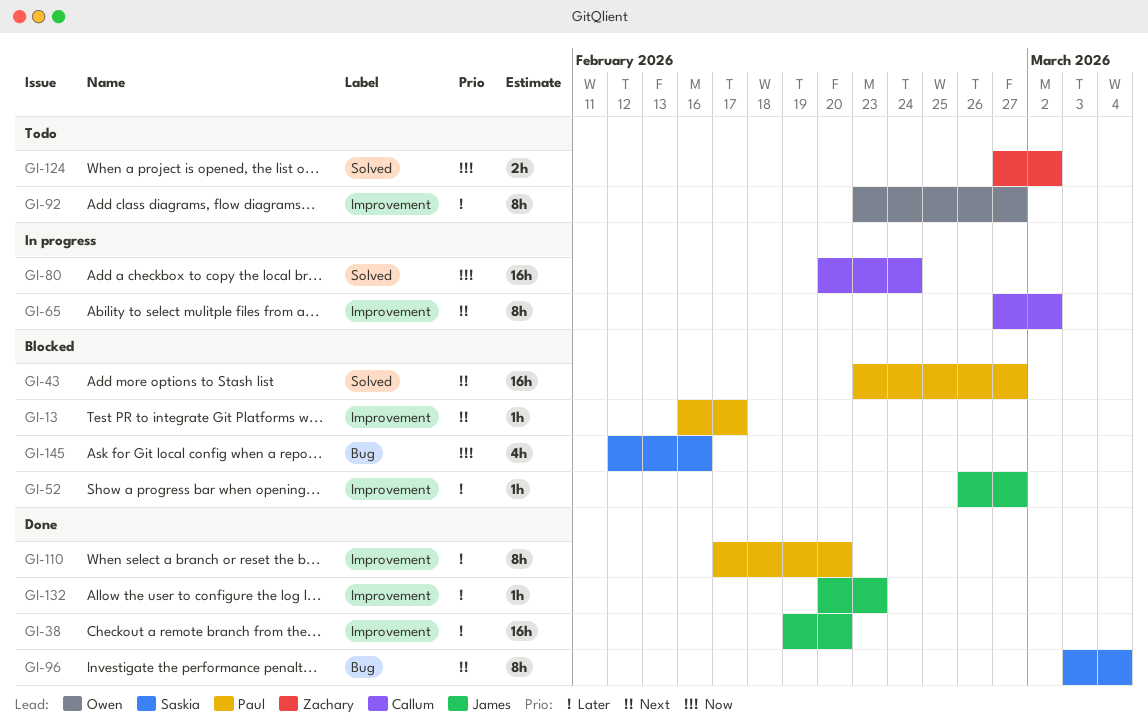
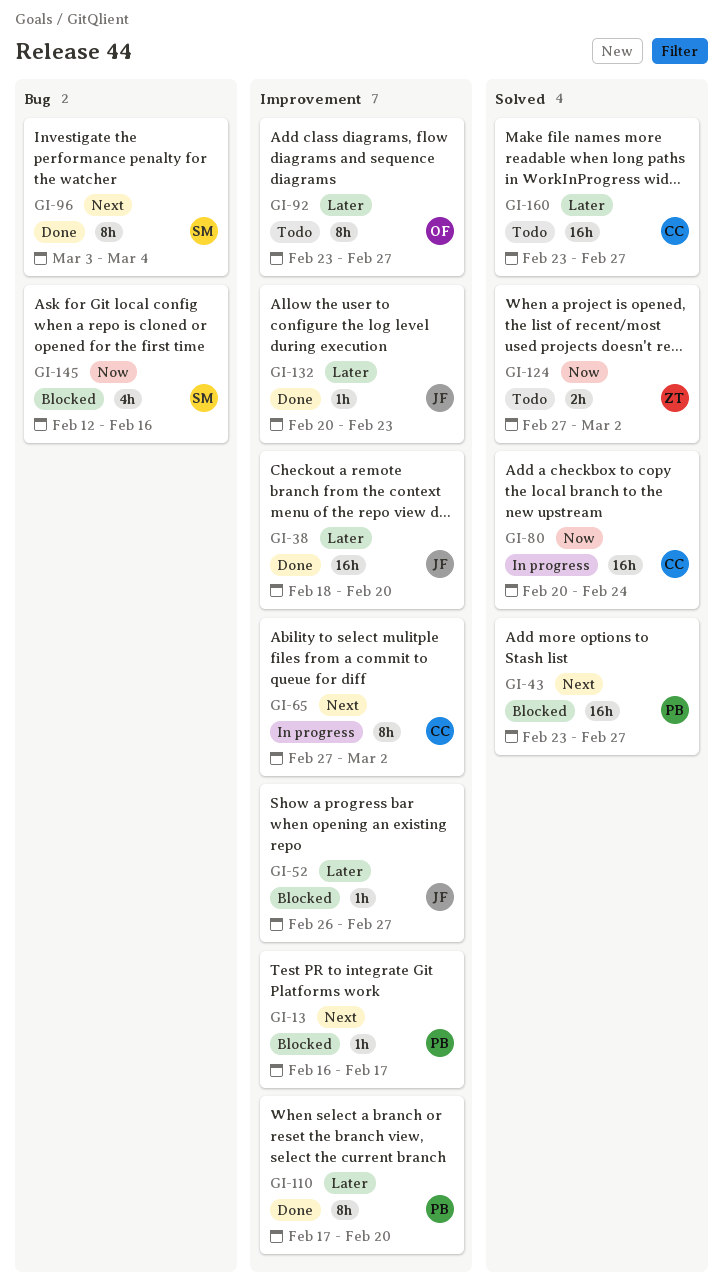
GI-38, start: Feb 19 -> Feb 18
GI-160: none -> present

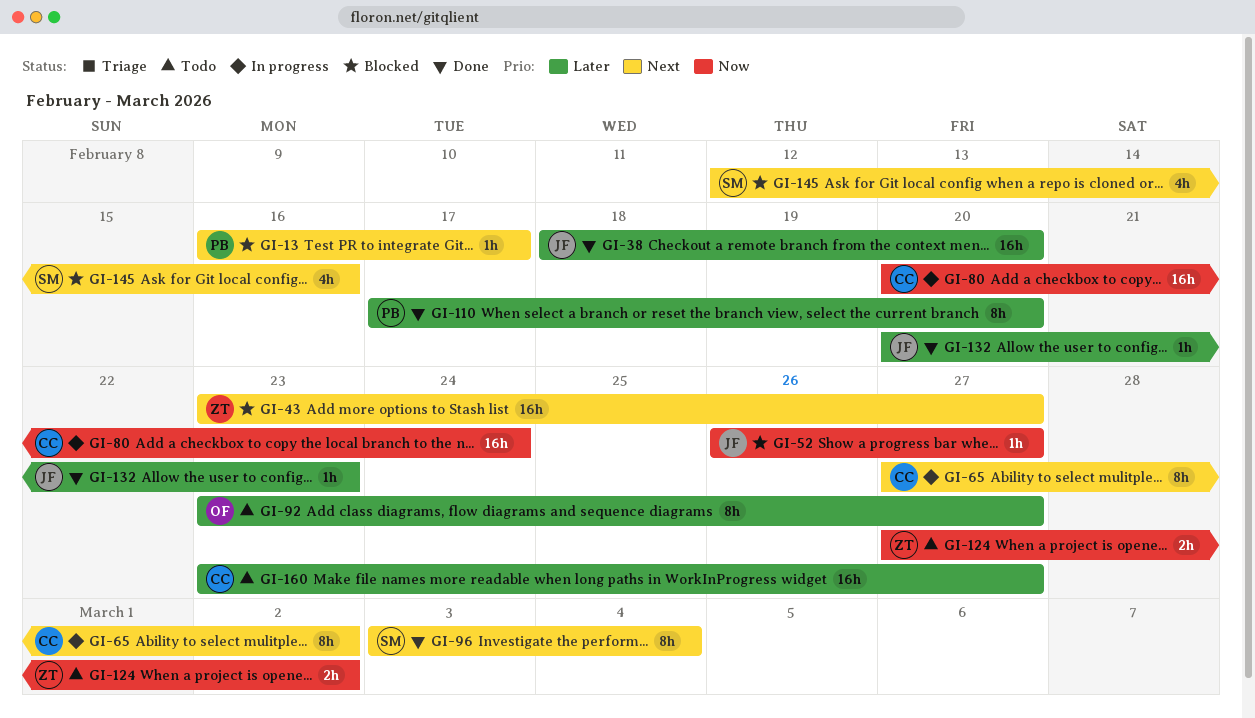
GI-43, owner: PB -> ZT
GI-52, priority: Later -> Now
GI-145, priority: Now -> Next

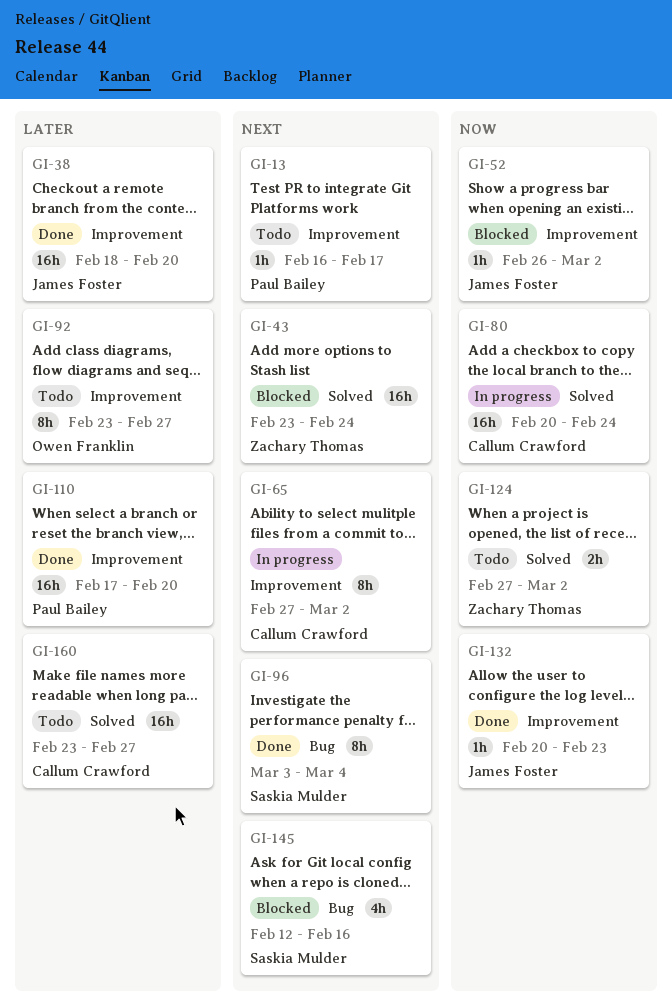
GI-13, status: Blocked -> Todo
GI-43, due: Feb 27 -> Feb 24
GI-52, due: Feb 27 -> Mar 2
GI-110, estimate: 8h -> 16h
GI-132, priority: Later -> Now

